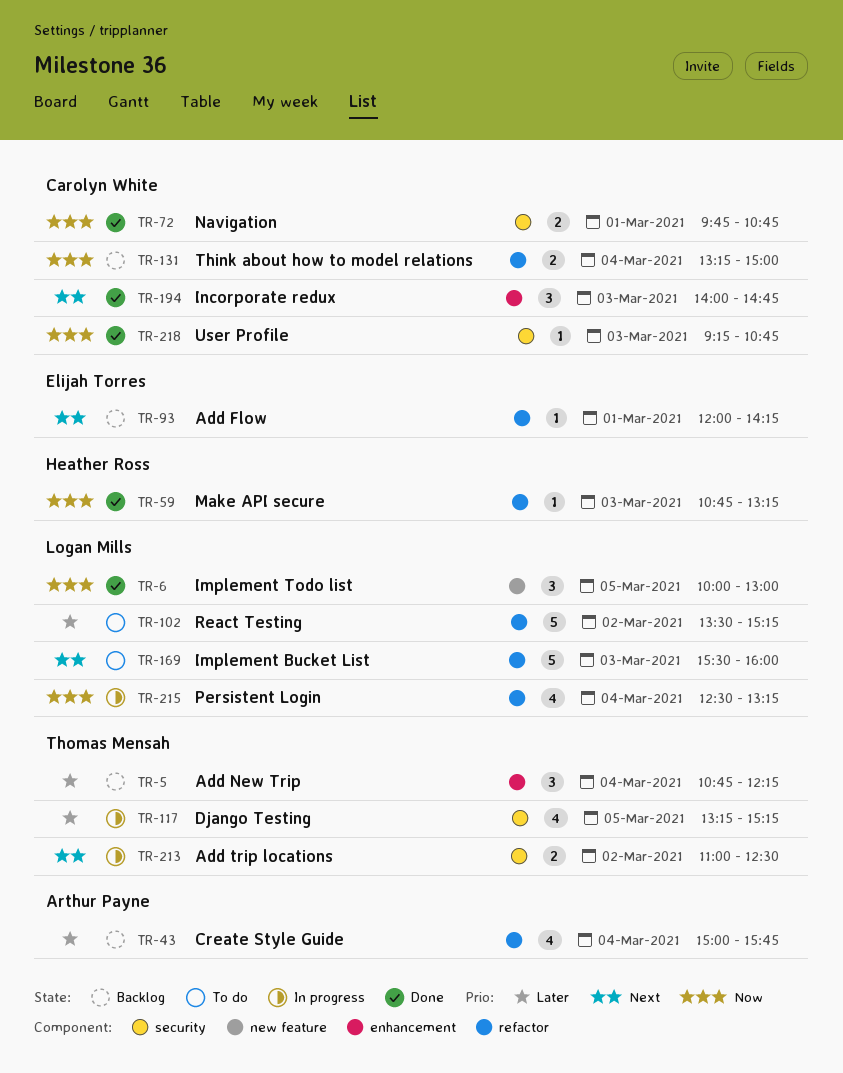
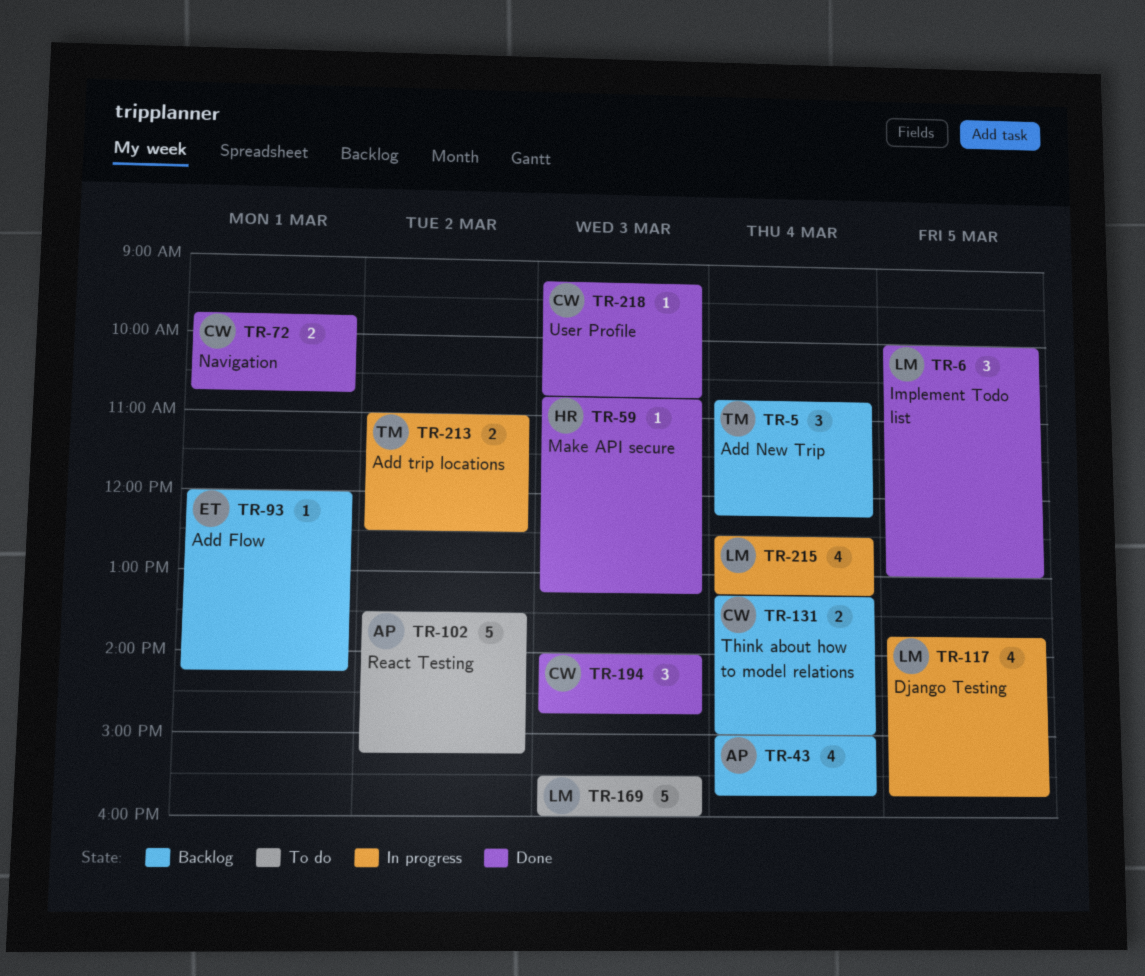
TR-102, owner: Logan Mills -> Arthur Payne
TR-117, owner: Thomas Mensah -> Logan Mills
TR-117, begins: 13:15 -> 13:45
TR-117, ends: 15:15 -> 15:45

